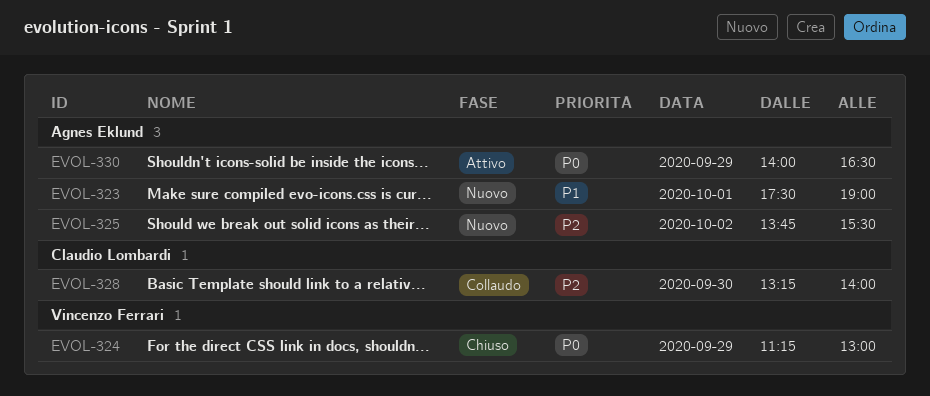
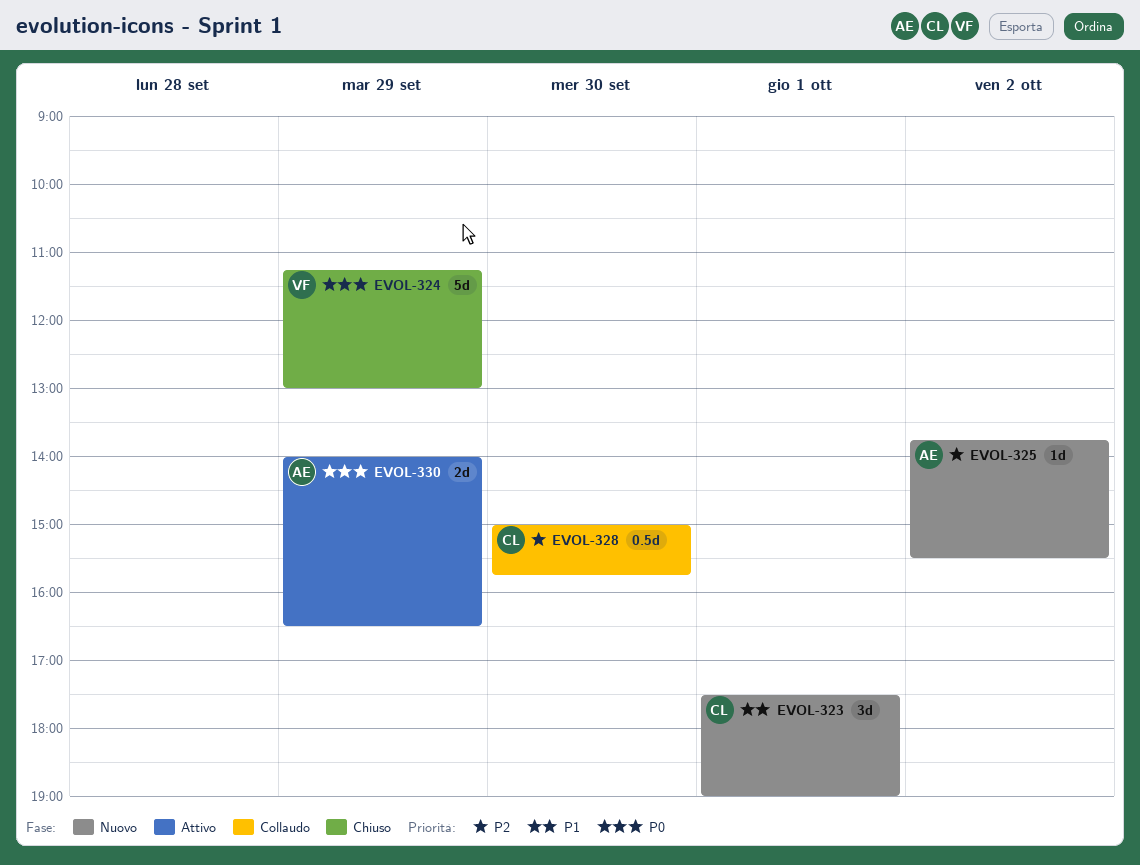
EVOL-323, owner: Agnes Eklund -> Claudio Lombardi
EVOL-328, begins: 13:15 -> 15:00
EVOL-328, ends: 14:00 -> 15:45

